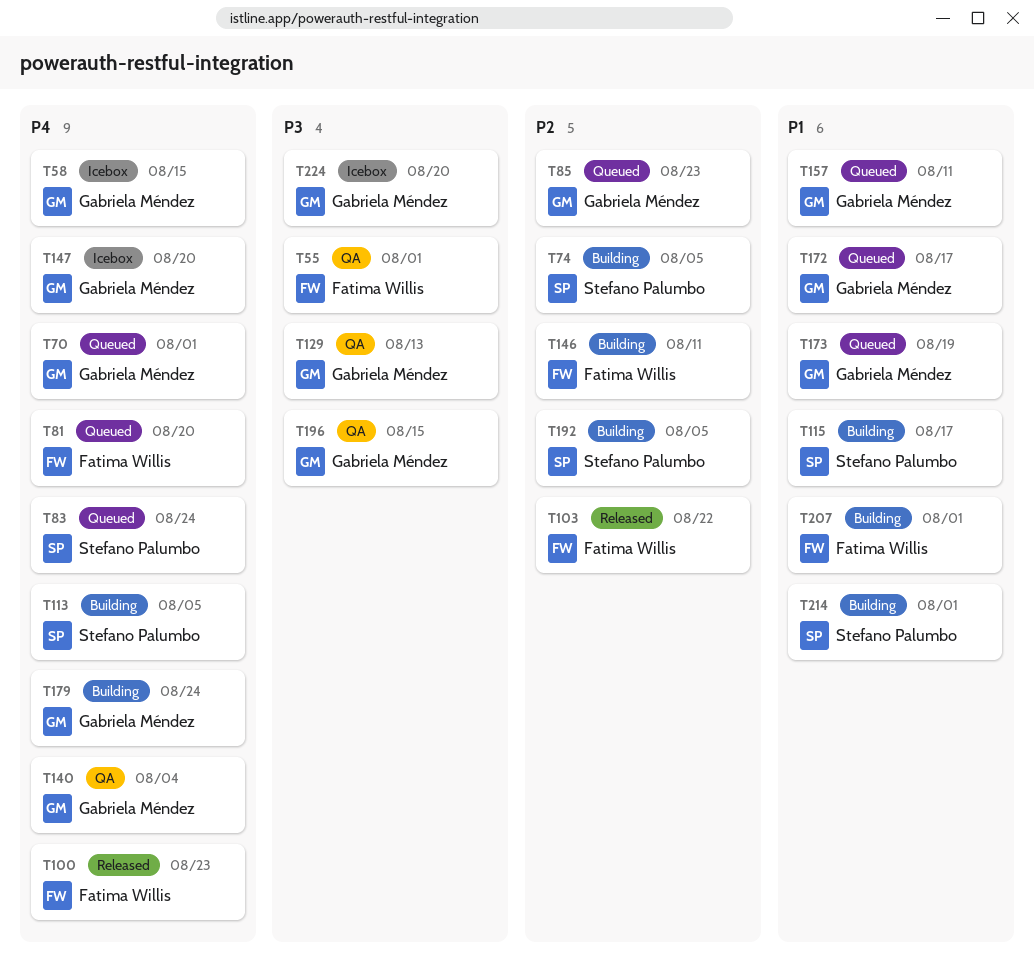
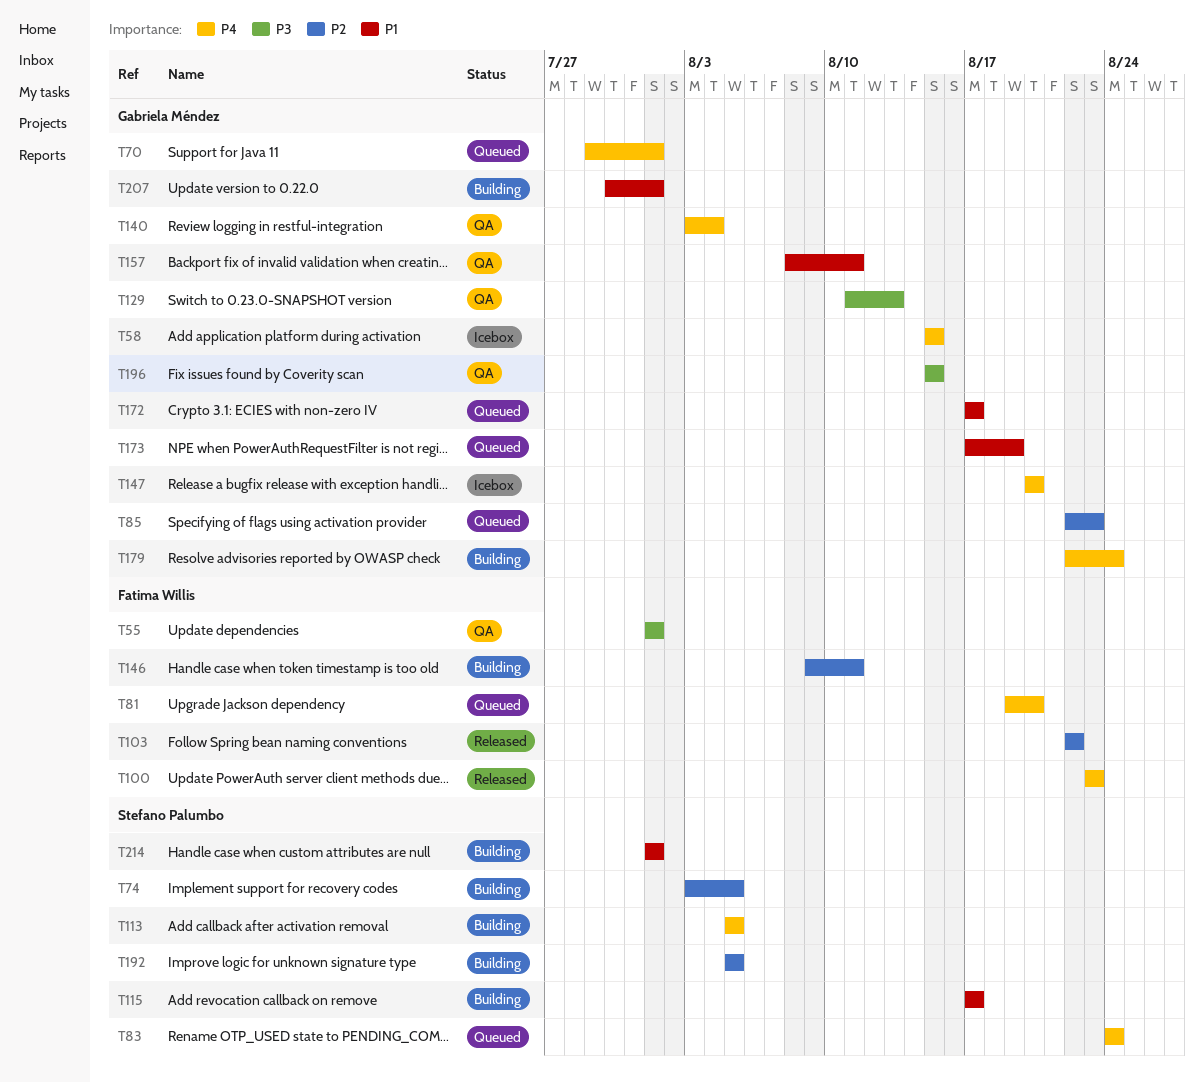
T157, status: Queued -> QA
T207, owner: Fatima Willis -> Gabriela Méndez
T224: present -> none

